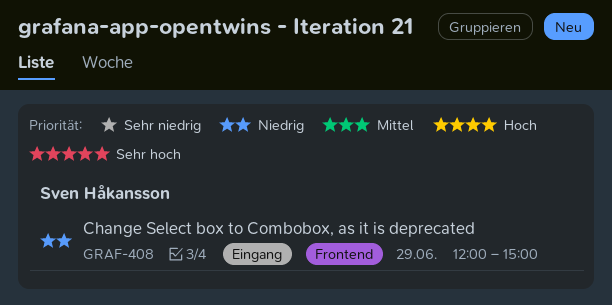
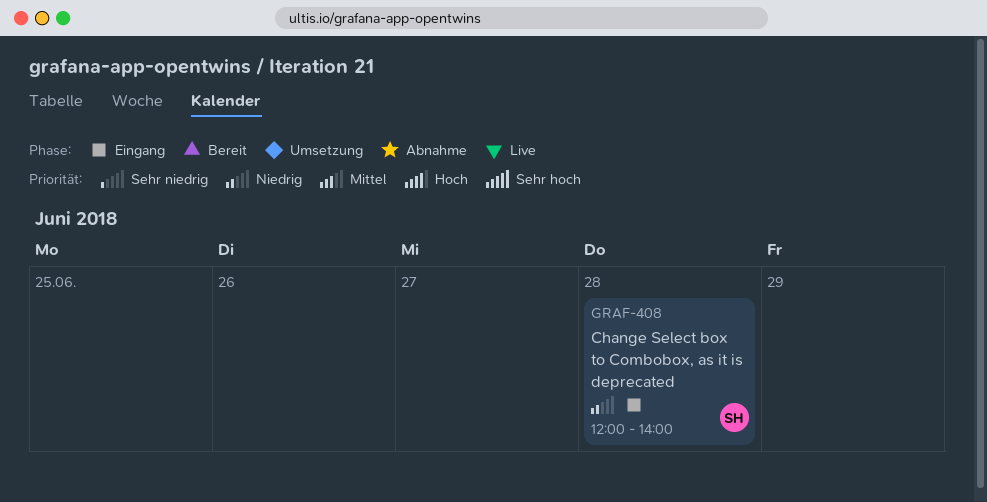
GRAF-408, day: Jun 29 -> Jun 28
GRAF-408, ends: 15:00 -> 14:00

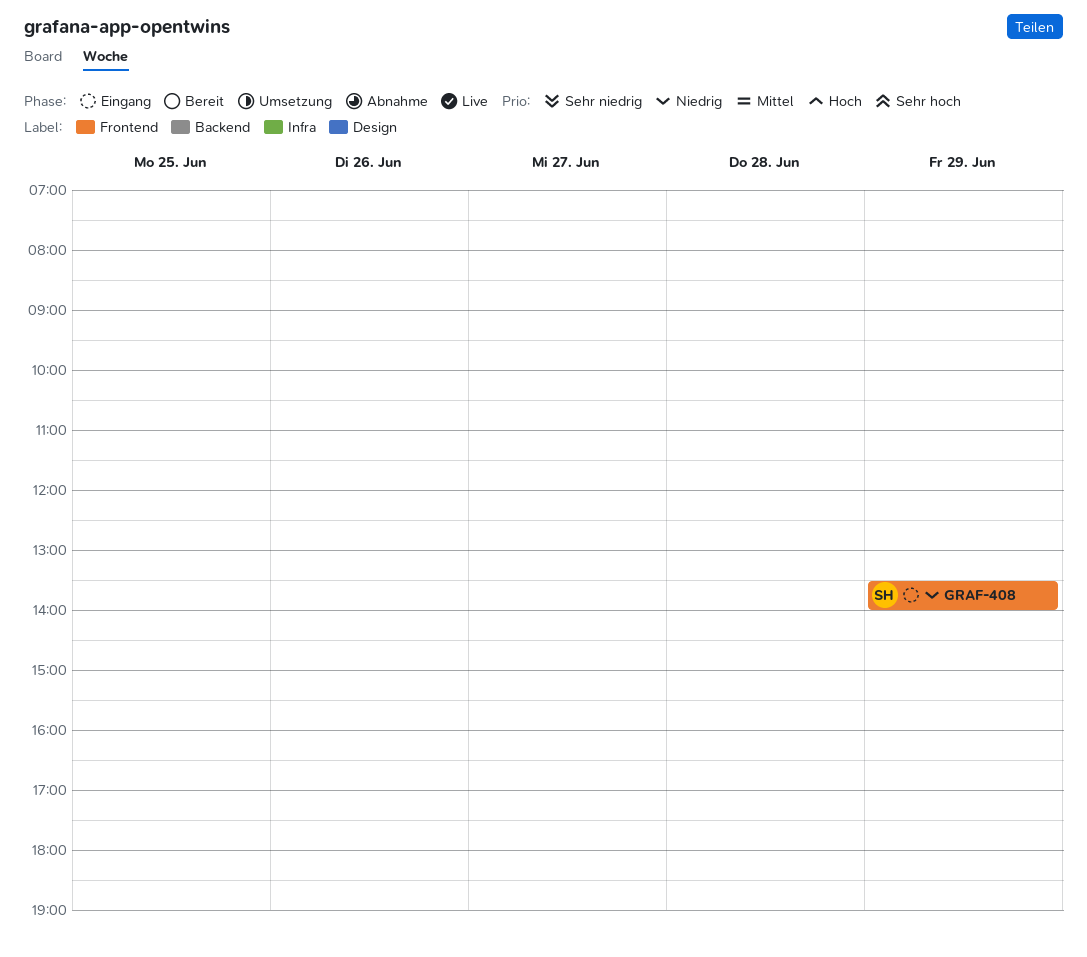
GRAF-408, day: Jun 28 -> Jun 29
GRAF-408, begins: 12:00 -> 13:30

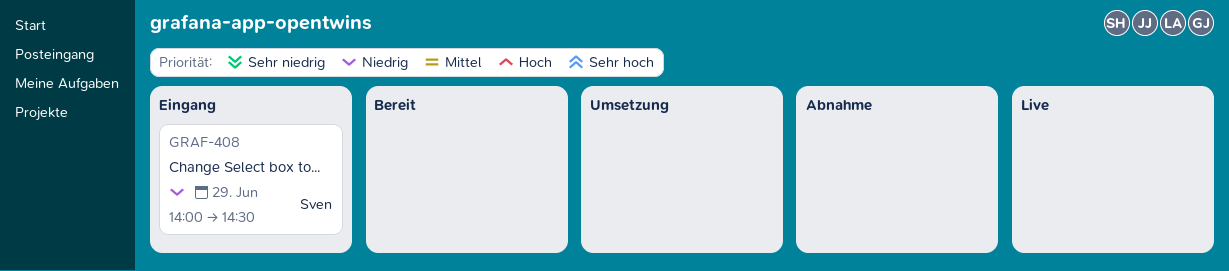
GRAF-408, begins: 13:30 -> 14:00
GRAF-408, ends: 14:00 -> 14:30

